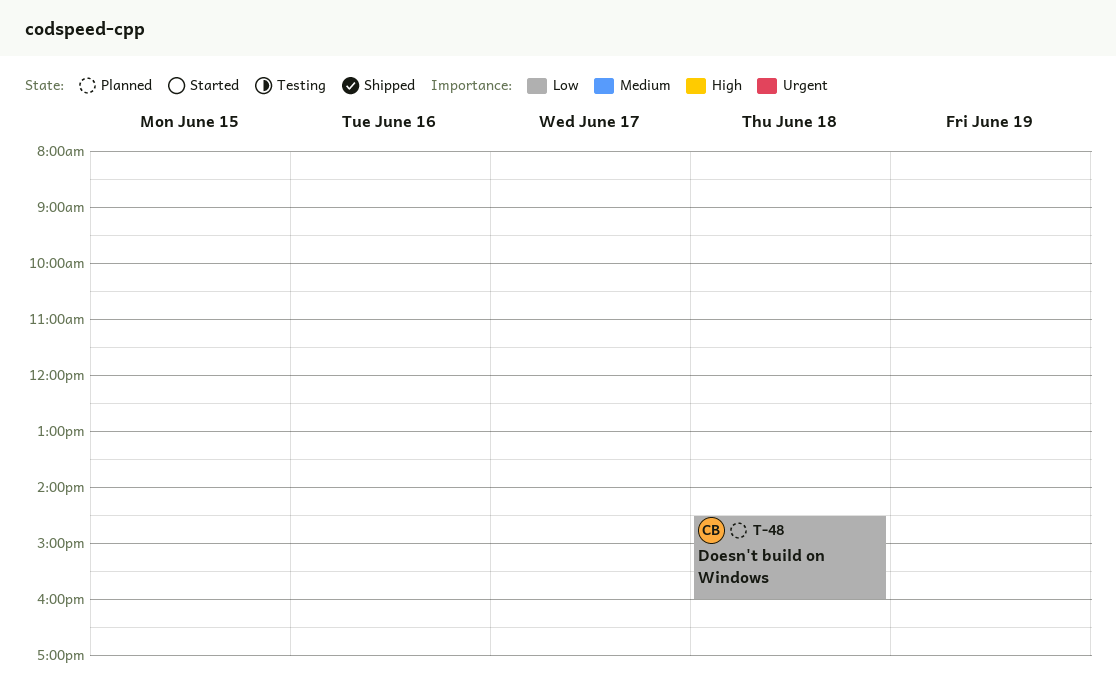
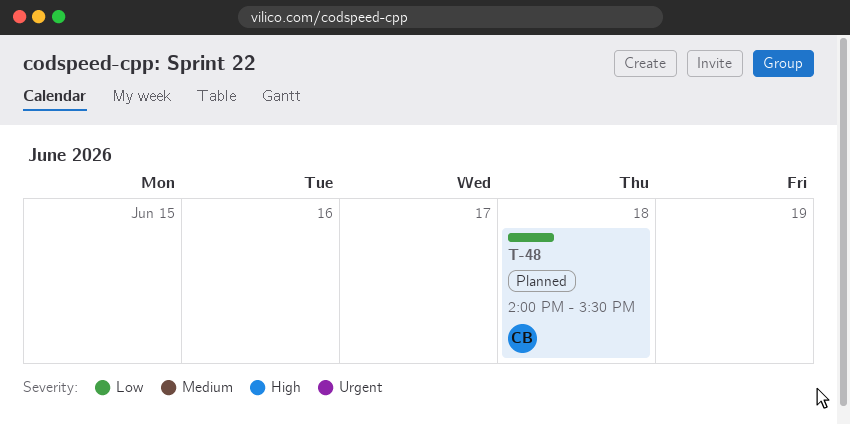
T-48, begins: 14:30 -> 14:00
T-48, ends: 16:00 -> 15:30

